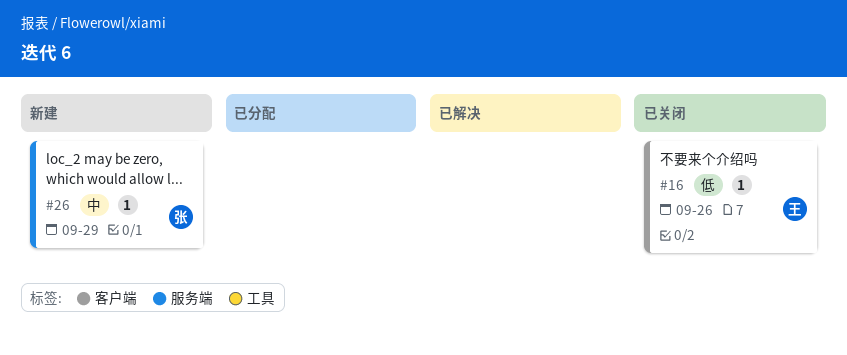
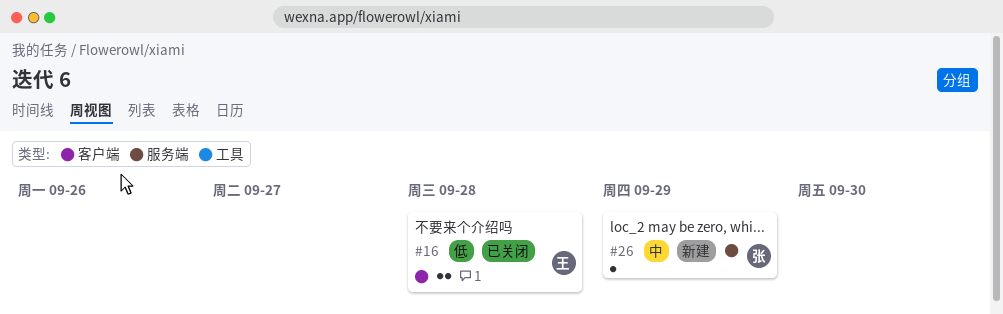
#16, estimate: 1 -> 2
#16, due: Sep 26 -> Sep 28

